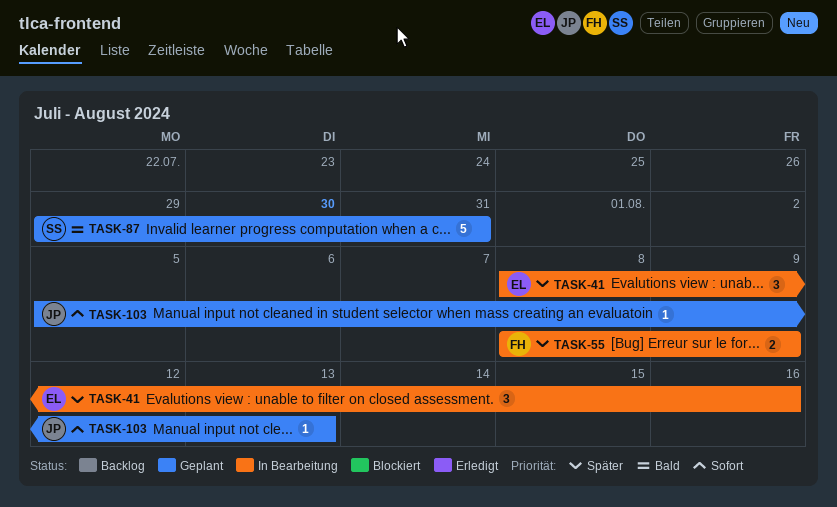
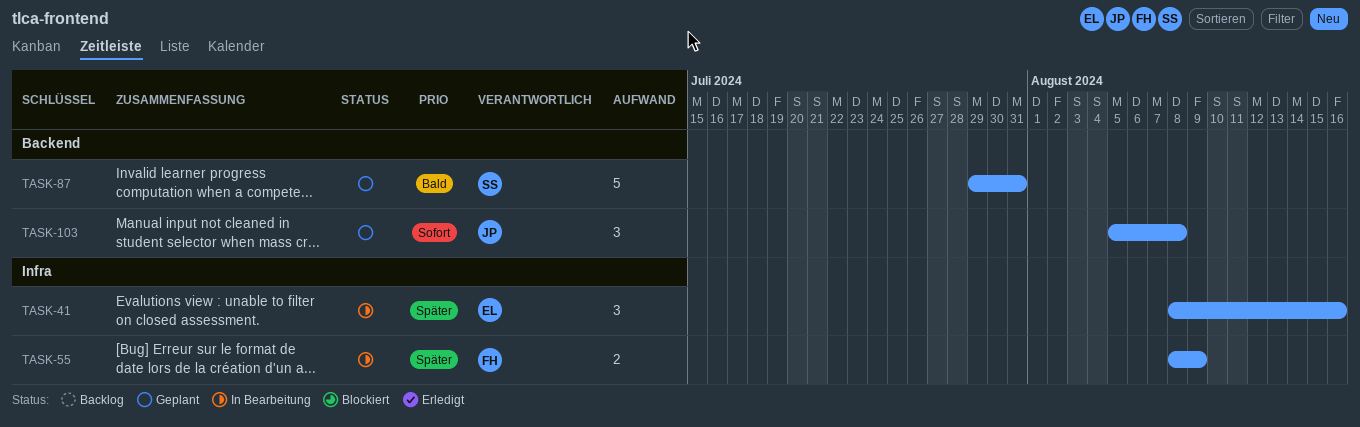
TASK-103, estimate: 1 -> 3
TASK-103, due: Aug 13 -> Aug 8

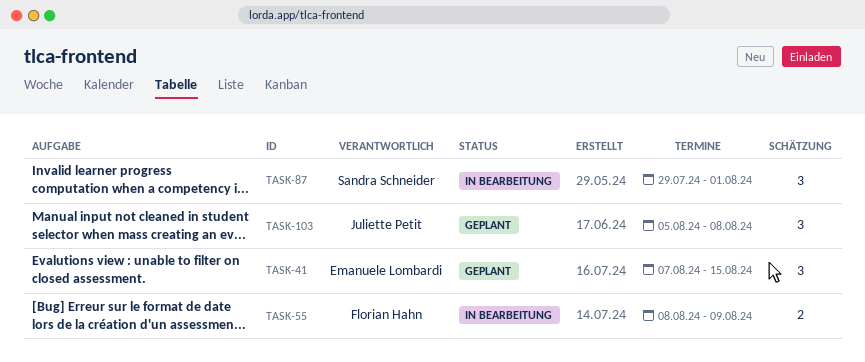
TASK-41, status: In Bearbeitung -> Geplant
TASK-41, start: Aug 8 -> Aug 7
TASK-41, due: Aug 16 -> Aug 15
TASK-87, status: Geplant -> In Bearbeitung
TASK-87, estimate: 5 -> 3
TASK-87, due: Jul 31 -> Aug 1

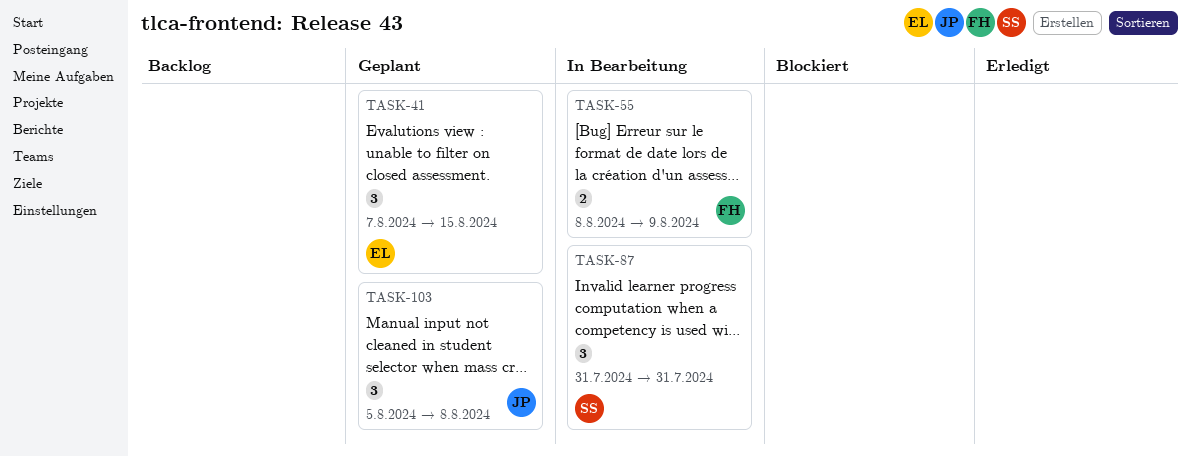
TASK-87, start: Jul 29 -> Jul 31
TASK-87, due: Aug 1 -> Jul 31

